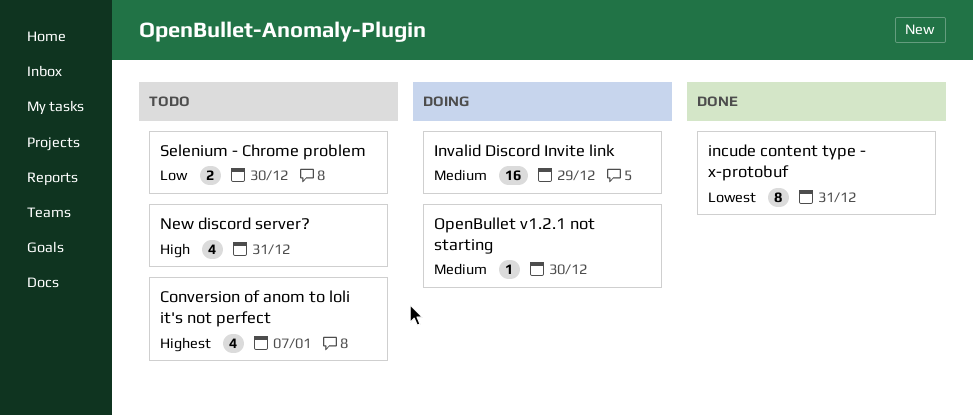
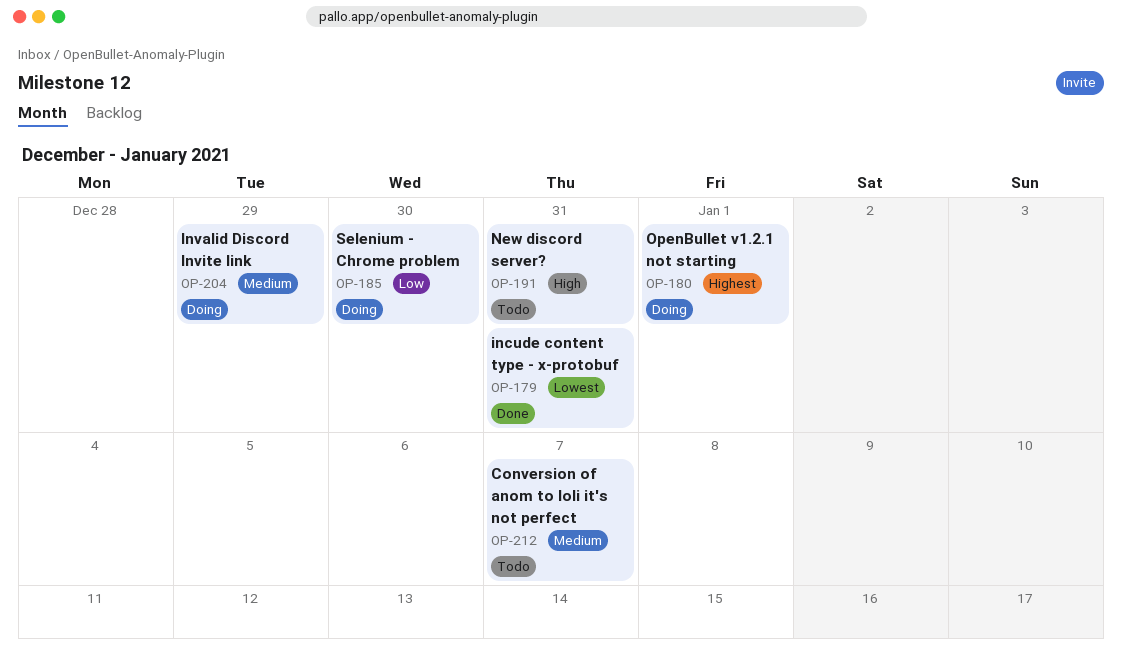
Conversion of anom to loli it's not perfect, priority: Highest -> Medium
OpenBullet v1.2.1 not starting, priority: Medium -> Highest
OpenBullet v1.2.1 not starting, due: Dec 30 -> Jan 1
Selenium - Chrome problem, status: Todo -> Doing

